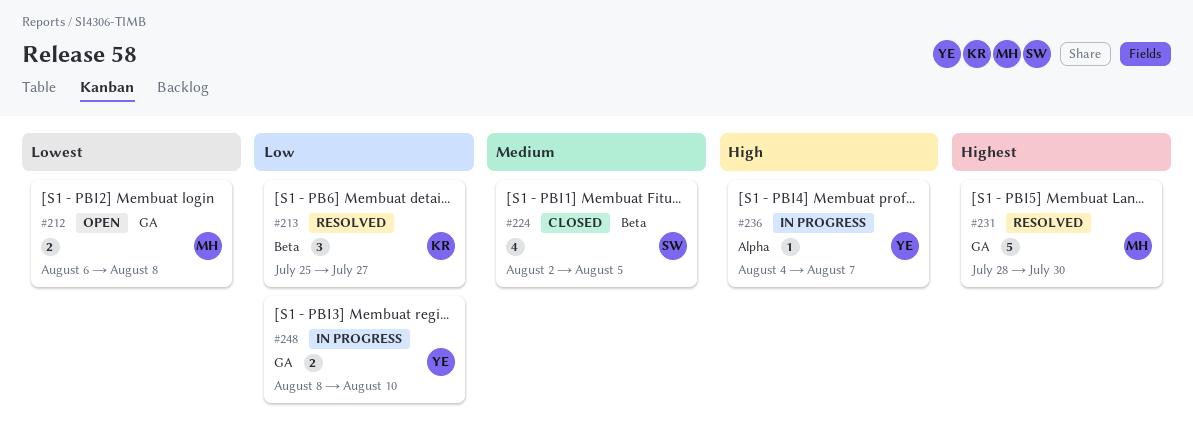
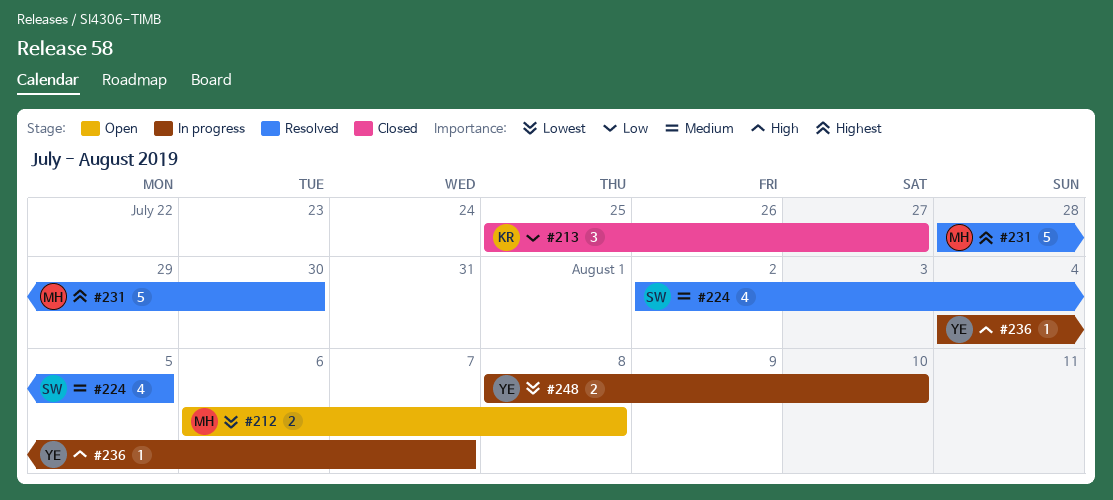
#213, status: Resolved -> Closed
#224, status: Closed -> Resolved
#248, priority: Low -> Lowest

